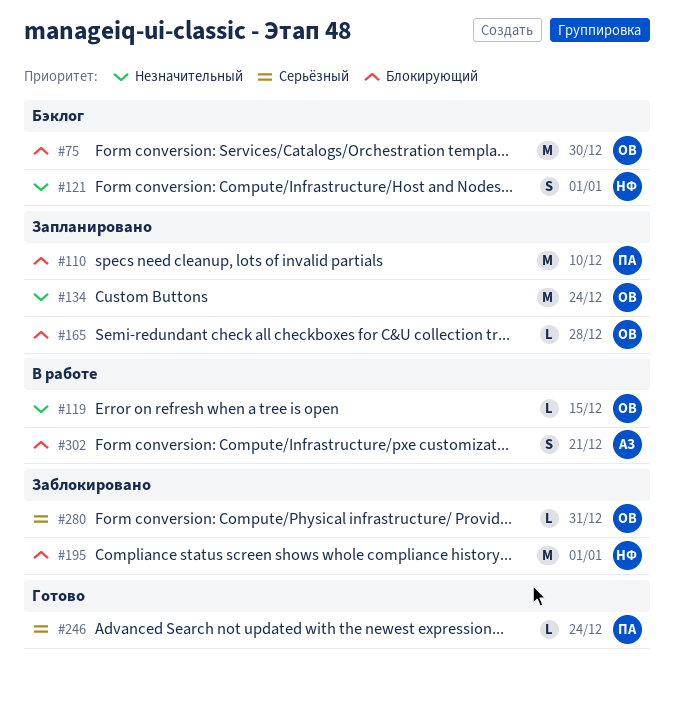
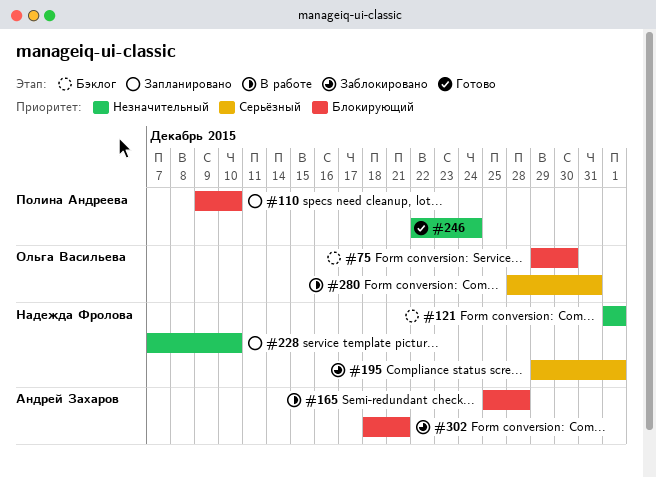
#119: present -> none
#134: present -> none
#165, status: Запланировано -> В работе
#165, owner: Ольга Васильева -> Андрей Захаров
#195, priority: Блокирующий -> Серьёзный
#228: none -> present
#246, priority: Серьёзный -> Незначительный
#280, status: Заблокировано -> В работе
#302, status: В работе -> Заблокировано

